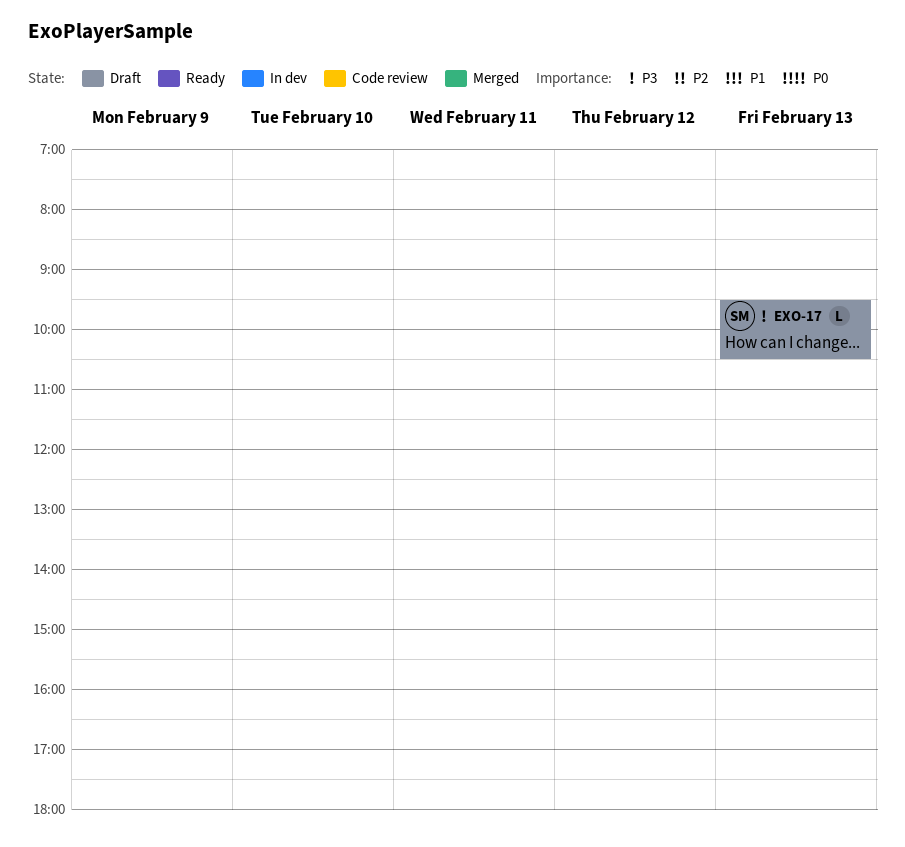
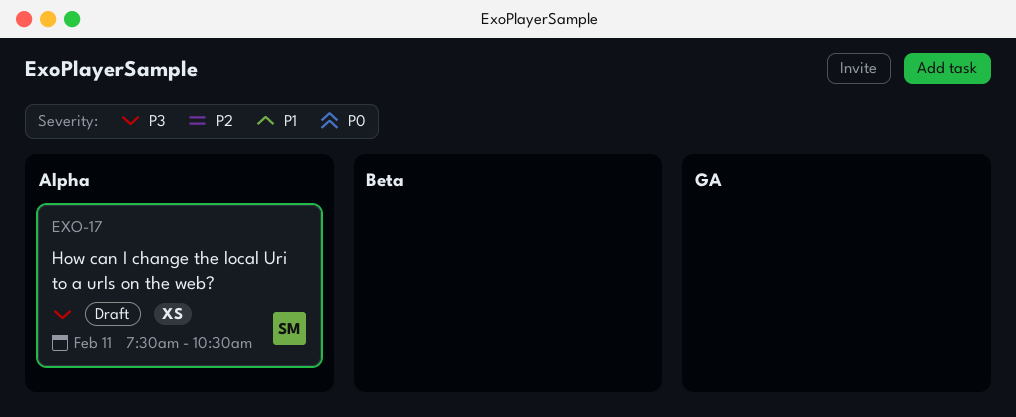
EXO-17, estimate: L -> XS
EXO-17, day: Feb 13 -> Feb 11
EXO-17, begins: 09:30 -> 07:30

